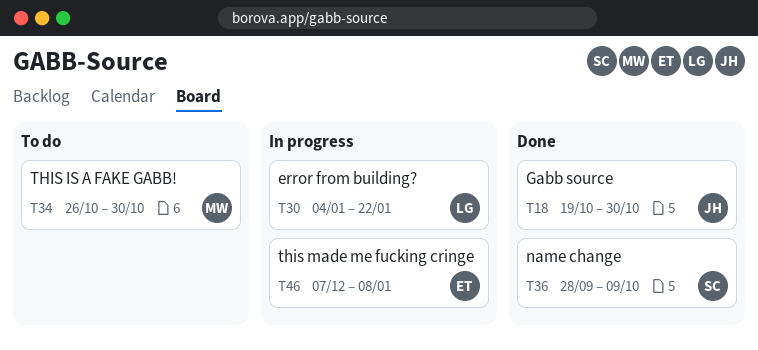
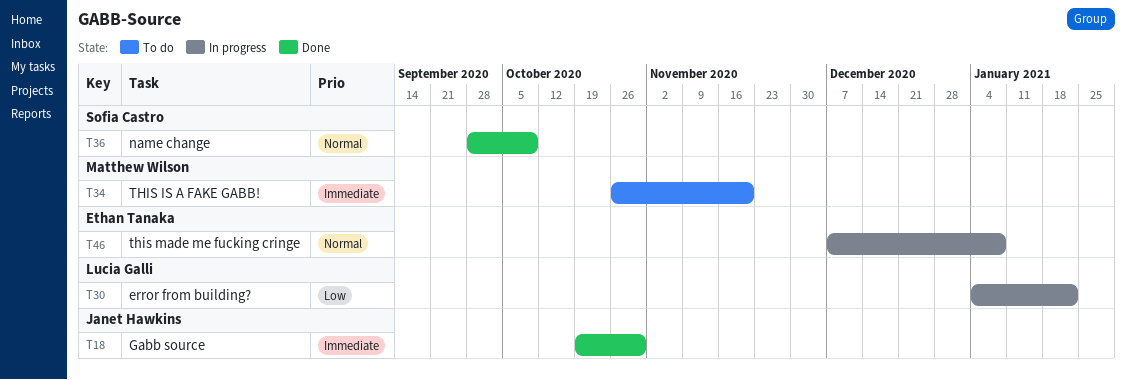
T34, due: Oct 30 -> Nov 20

